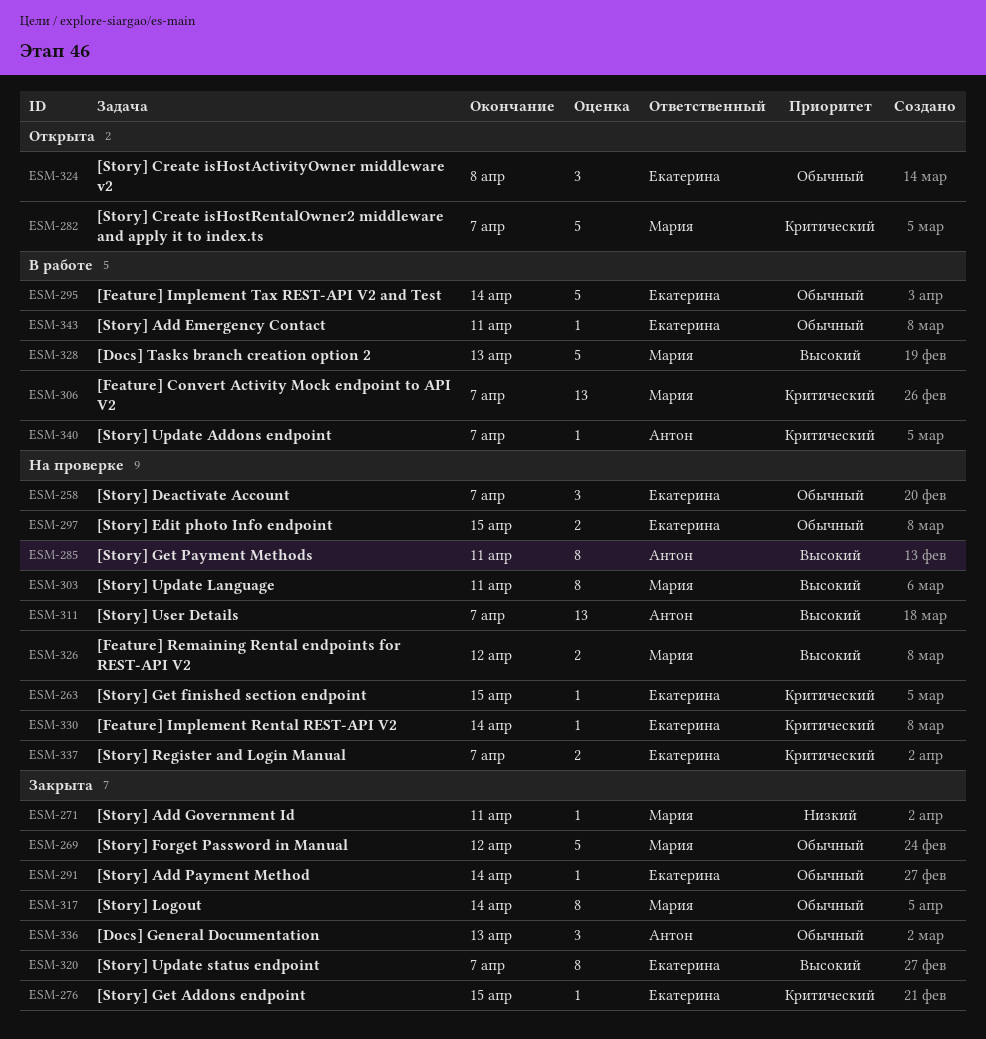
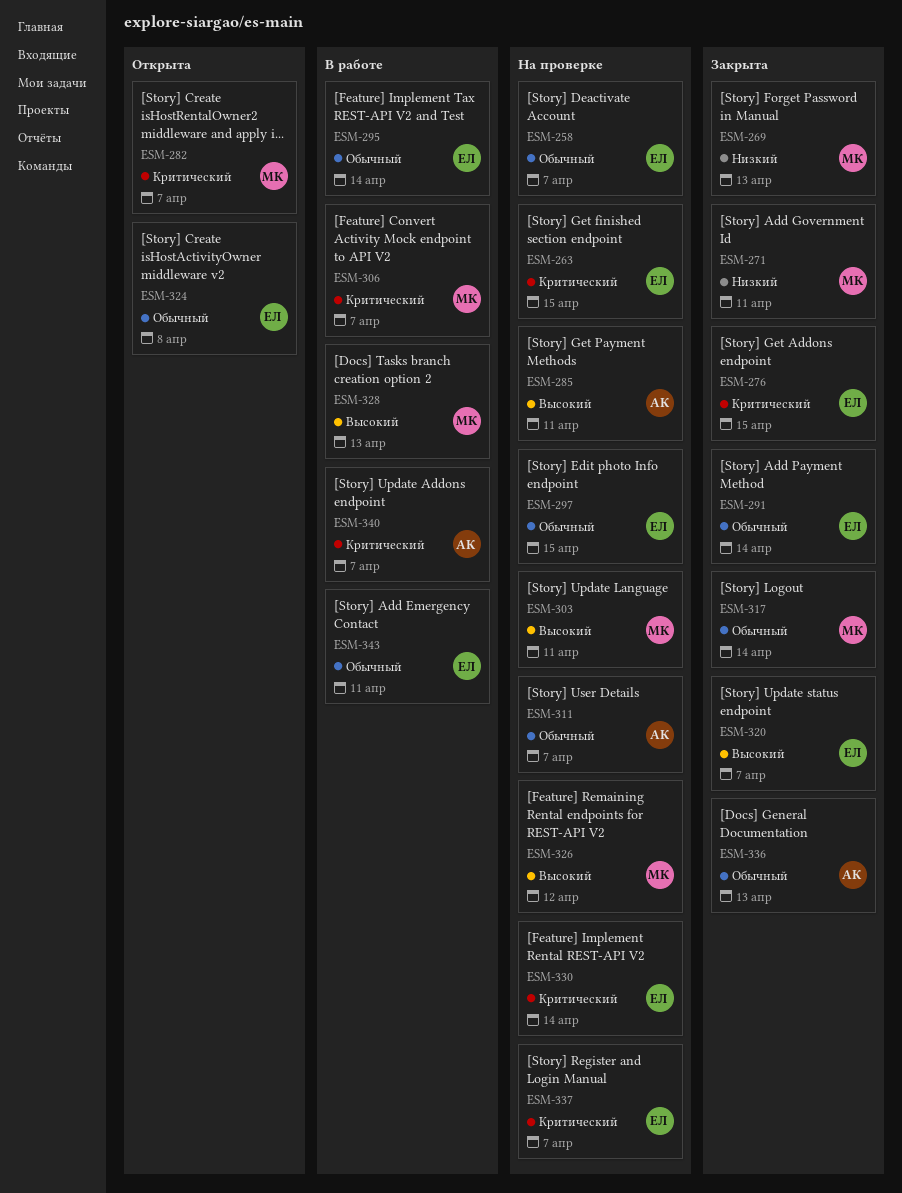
ESM-269, priority: Обычный -> Низкий
ESM-269, due: Apr 12 -> Apr 13
ESM-311, priority: Высокий -> Обычный

